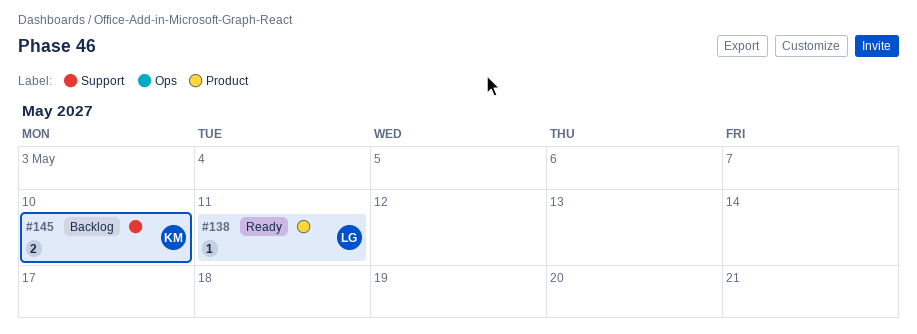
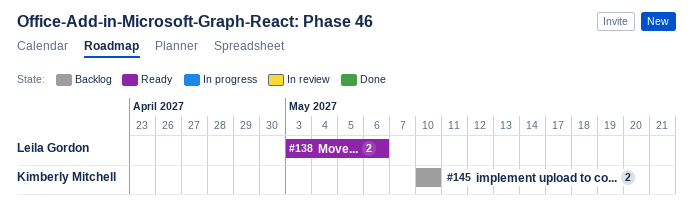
#138, estimate: 1 -> 2
#138, due: May 11 -> May 6

